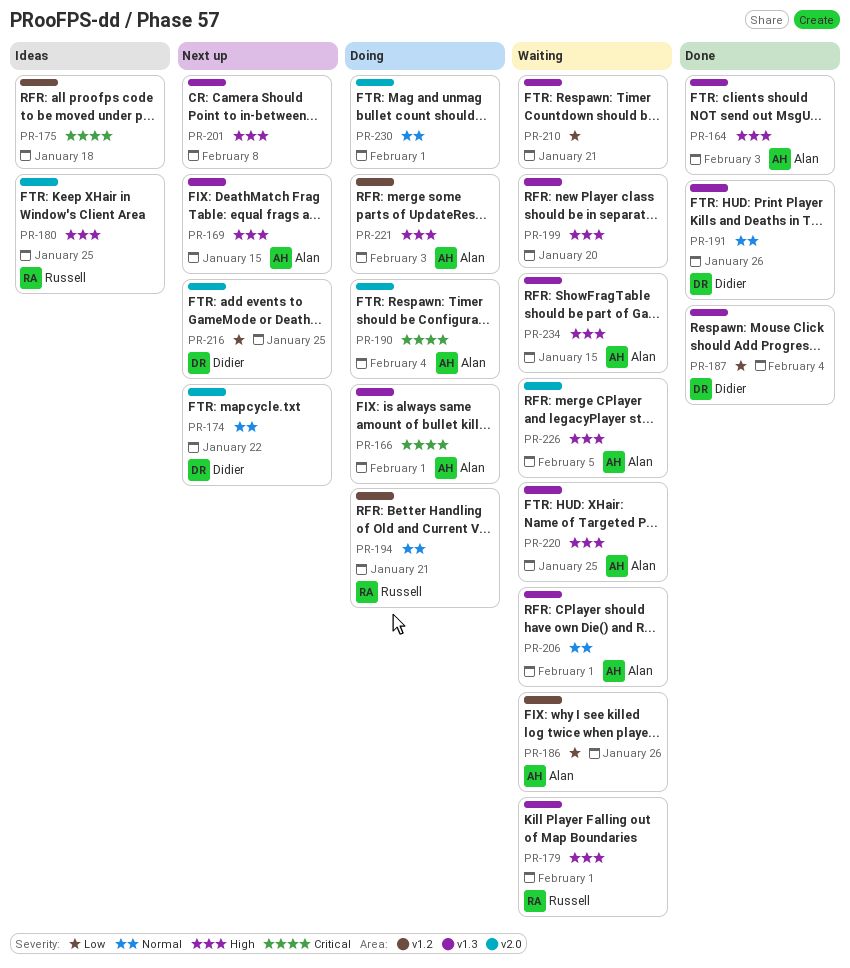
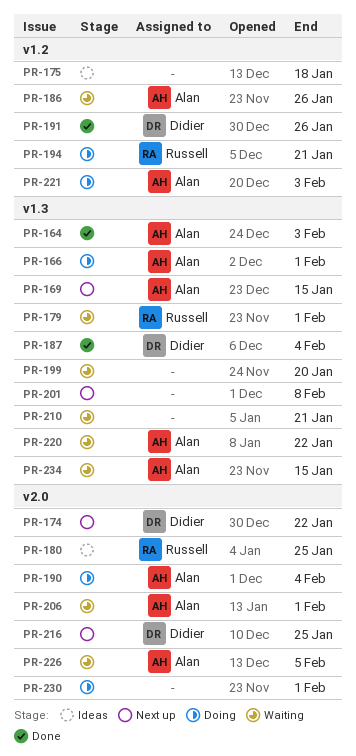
PR-191, label: v1.3 -> v1.2
PR-206, label: v1.3 -> v2.0
PR-220, due: Jan 25 -> Jan 22

